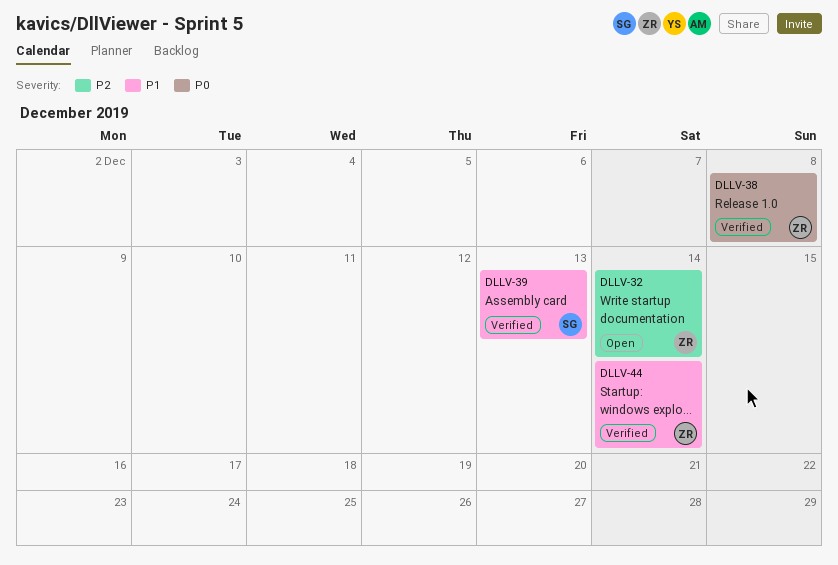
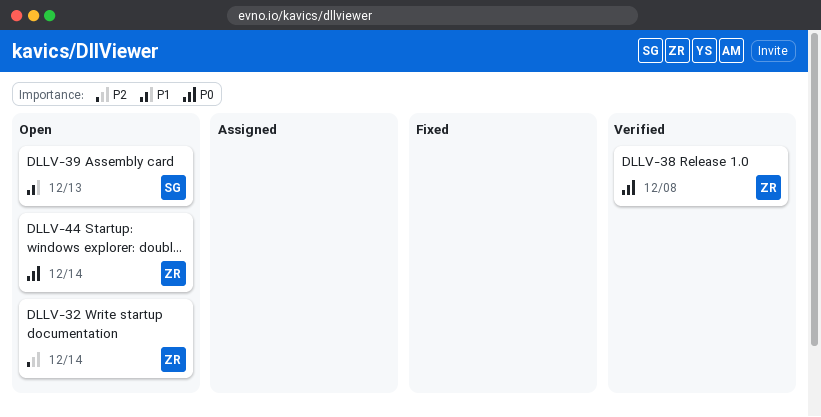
DLLV-39, status: Verified -> Open
DLLV-44, status: Verified -> Open
DLLV-44, priority: P1 -> P0

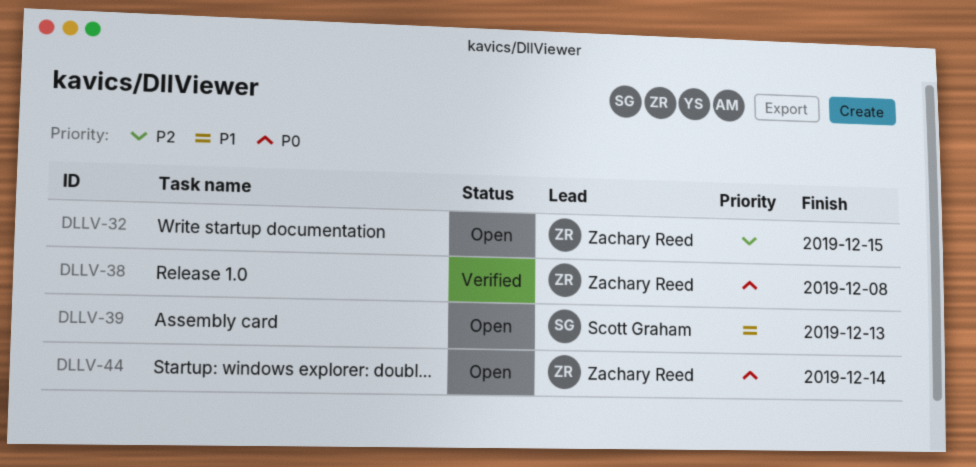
DLLV-32, due: Dec 14 -> Dec 15

